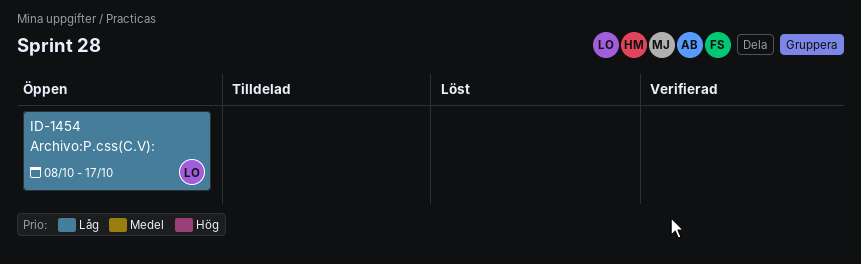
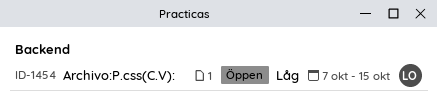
ID-1454, start: Oct 8 -> Oct 7
ID-1454, due: Oct 17 -> Oct 15

